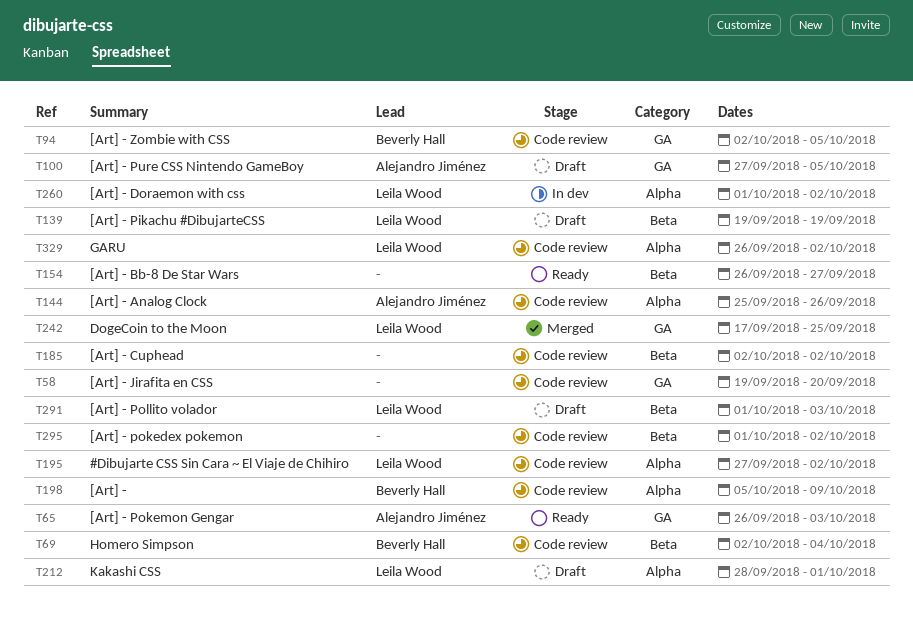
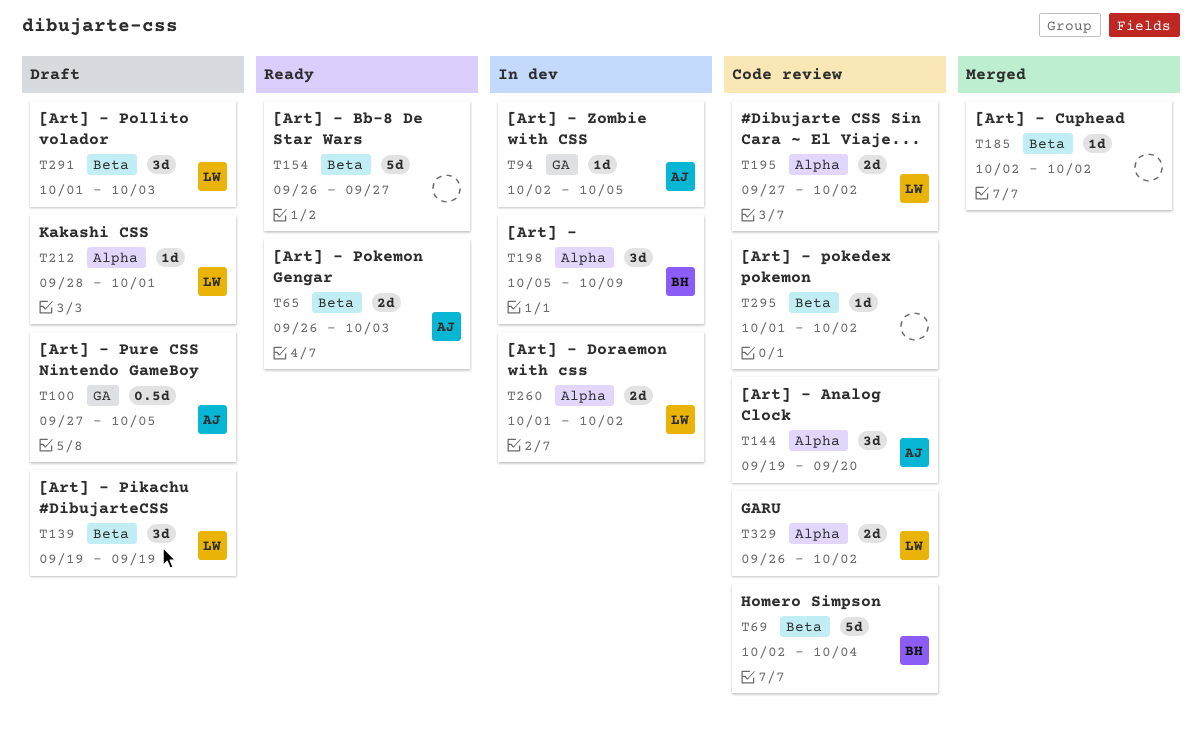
T58: present -> none
T65, label: GA -> Beta
T94, status: Code review -> In dev
T94, owner: Beverly Hall -> Alejandro Jiménez
T144, start: Sep 25 -> Sep 19
T144, due: Sep 26 -> Sep 20
T185, status: Code review -> Merged
T198, status: Code review -> In dev
T242: present -> none

